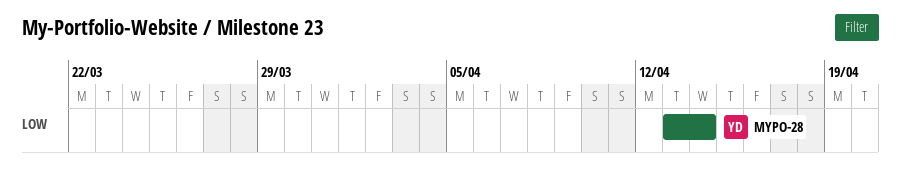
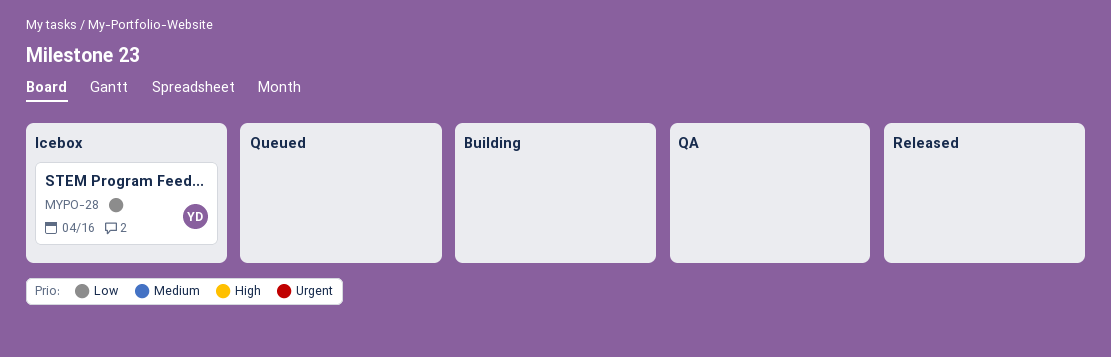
MYPO-28, due: Apr 14 -> Apr 16

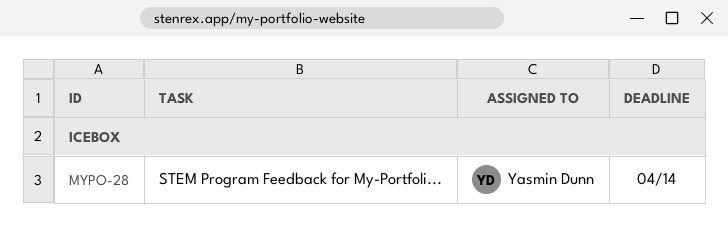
MYPO-28, due: Apr 16 -> Apr 14

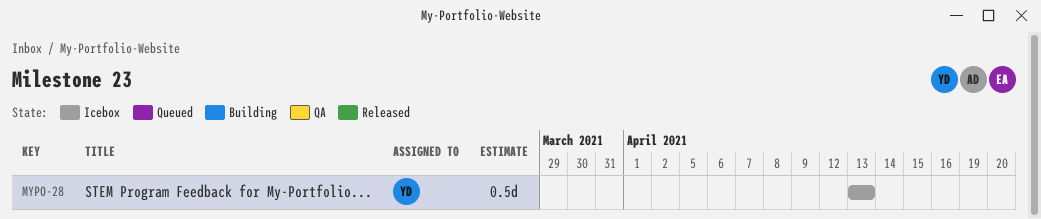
MYPO-28, due: Apr 14 -> Apr 13

